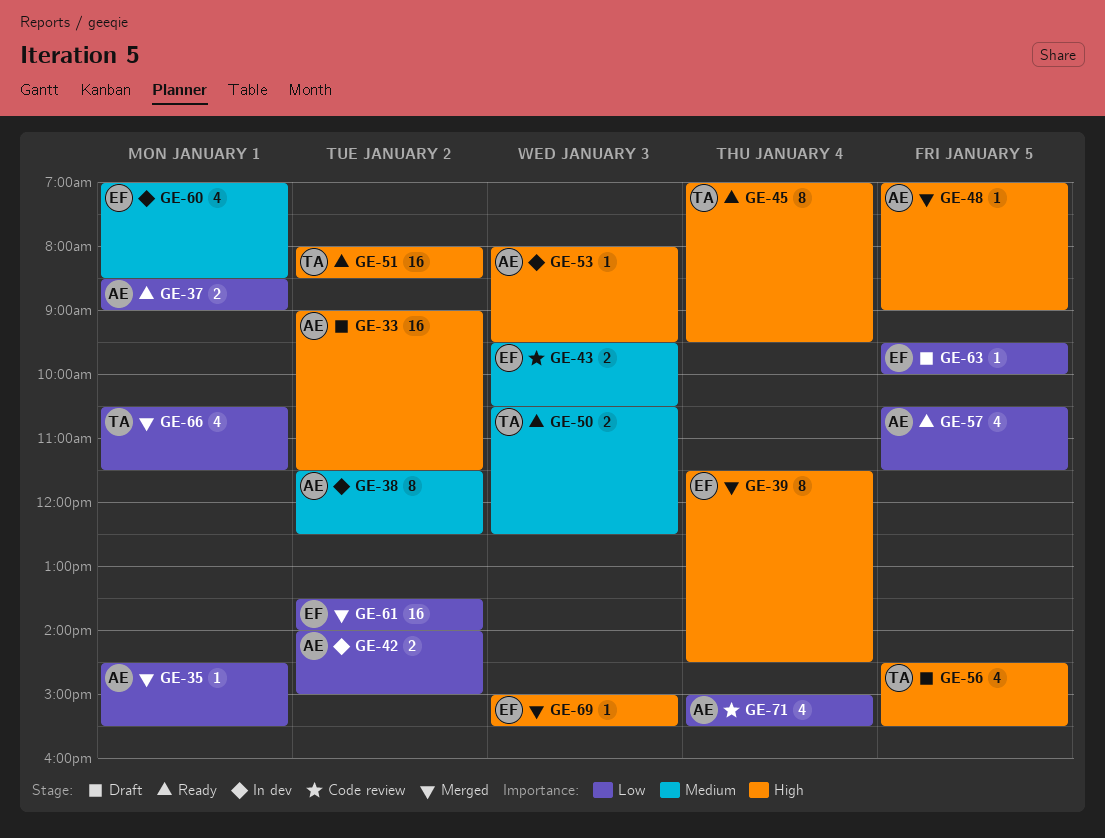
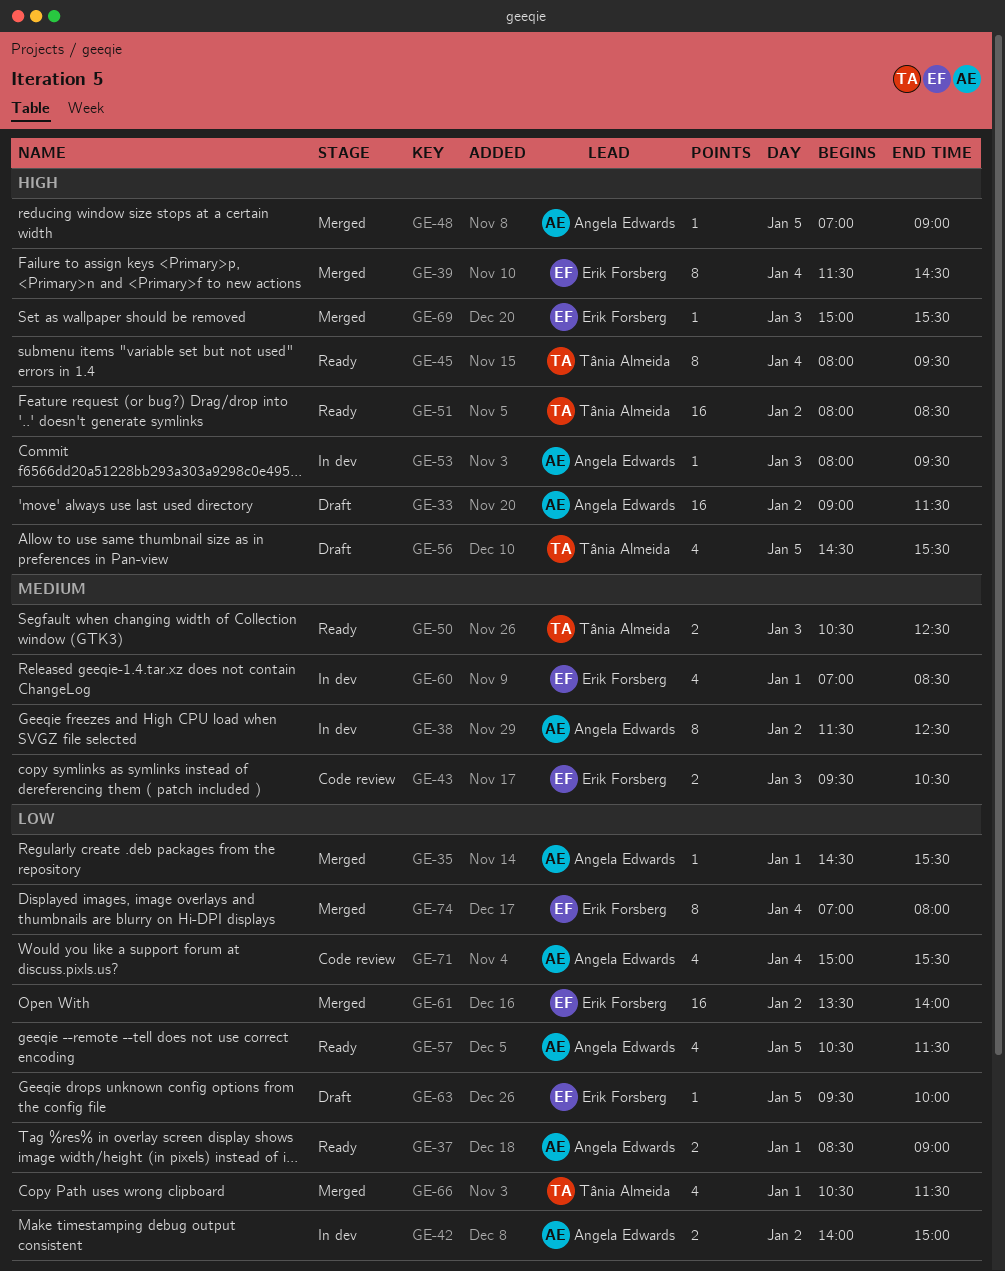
GE-45, begins: 07:00 -> 08:00
GE-74: none -> present

